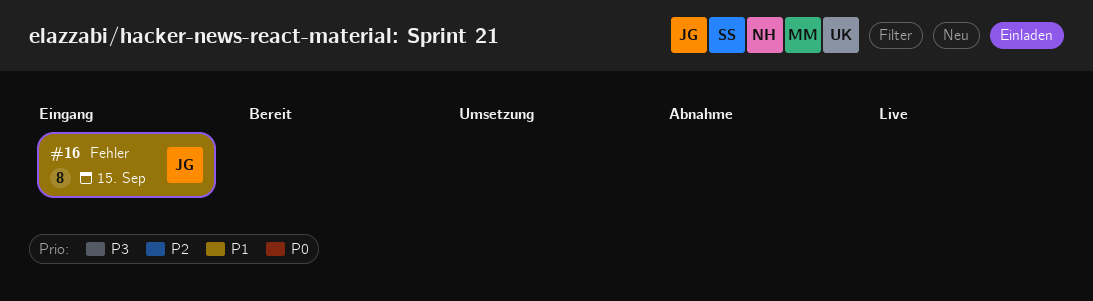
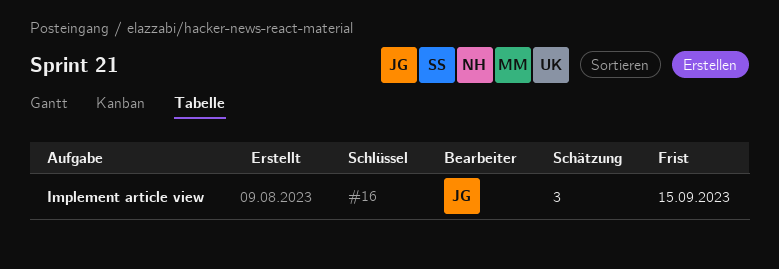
#16, estimate: 8 -> 3

